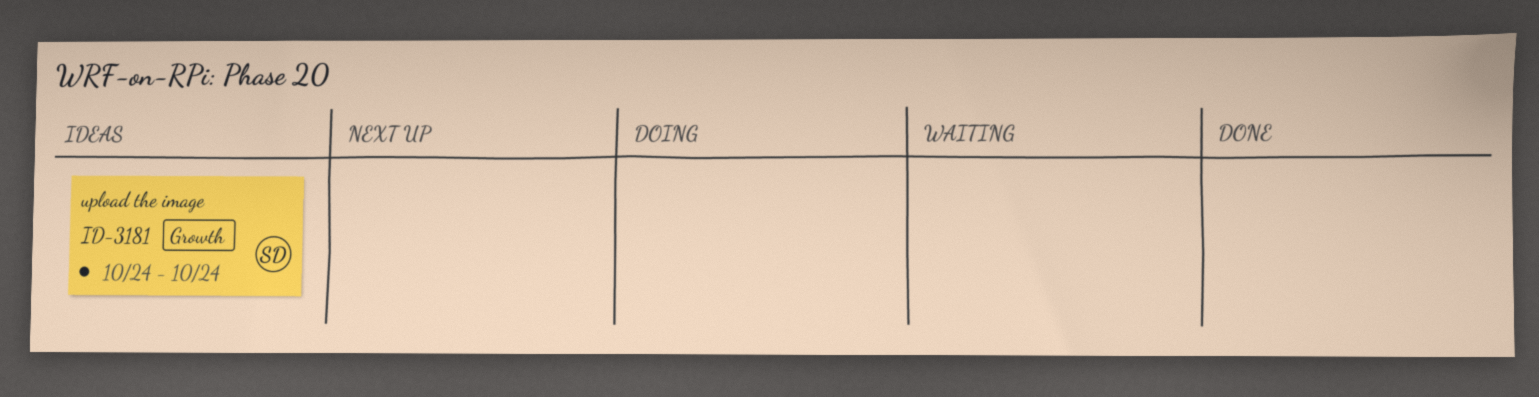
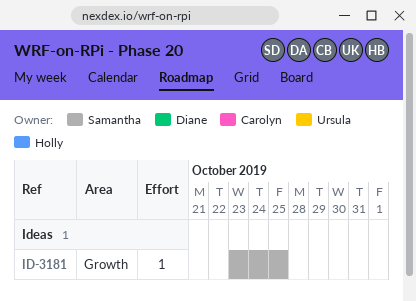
ID-3181, start: Oct 24 -> Oct 23
ID-3181, due: Oct 24 -> Oct 25

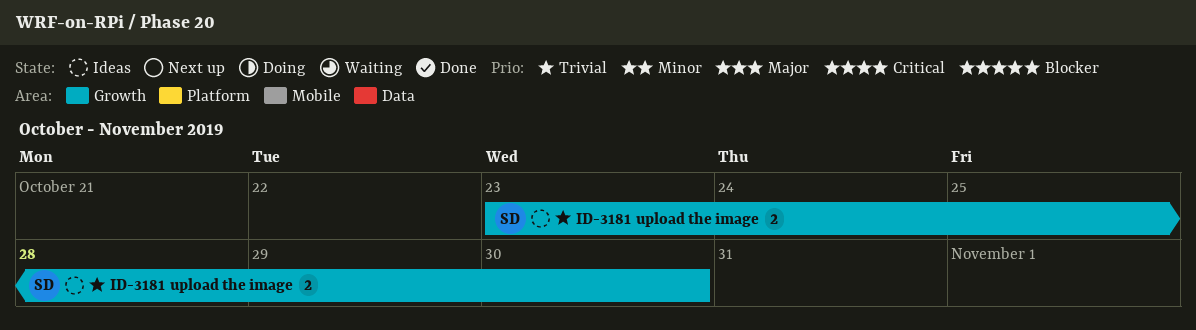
ID-3181, estimate: 1 -> 2
ID-3181, due: Oct 25 -> Oct 30

